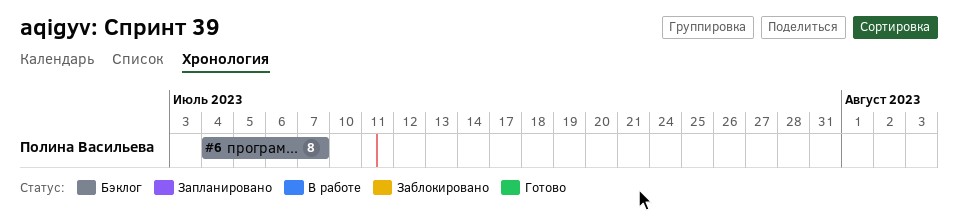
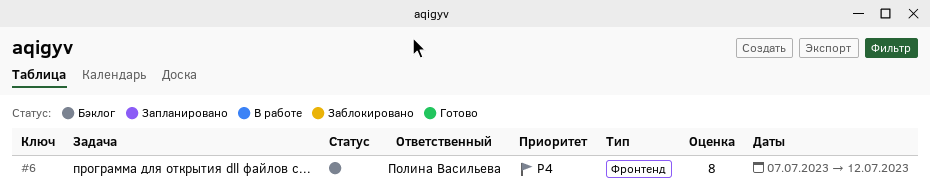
#6, start: Jul 4 -> Jul 7
#6, due: Jul 7 -> Jul 12

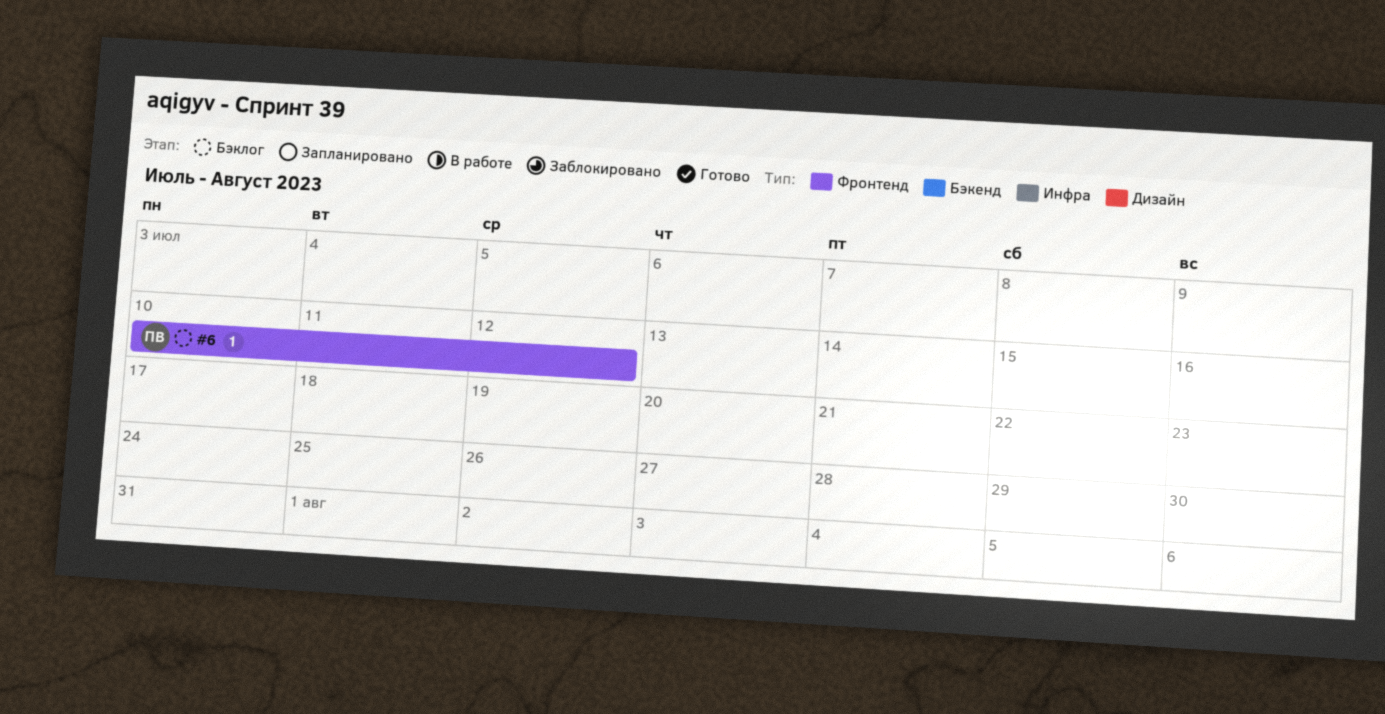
#6, estimate: 8 -> 1
#6, start: Jul 7 -> Jul 10

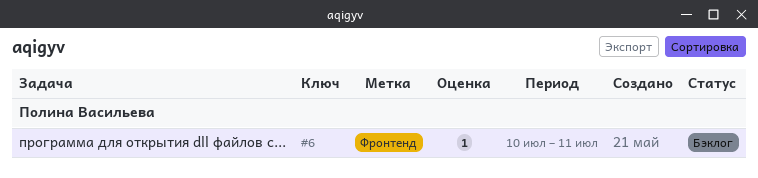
#6, due: Jul 12 -> Jul 11

